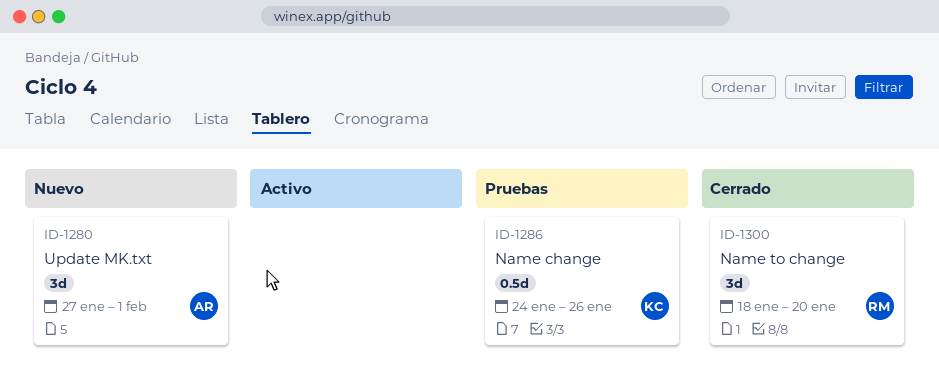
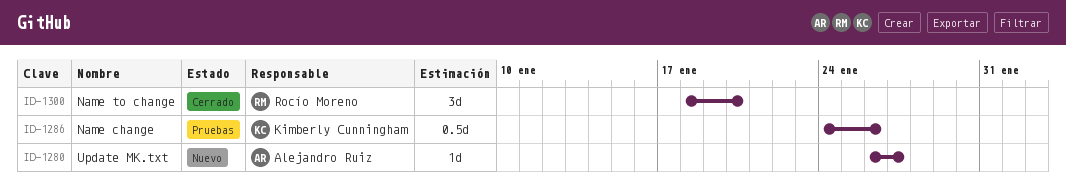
ID-1280, estimate: 3d -> 1d
ID-1280, start: Jan 27 -> Jan 26
ID-1280, due: Feb 1 -> Jan 27

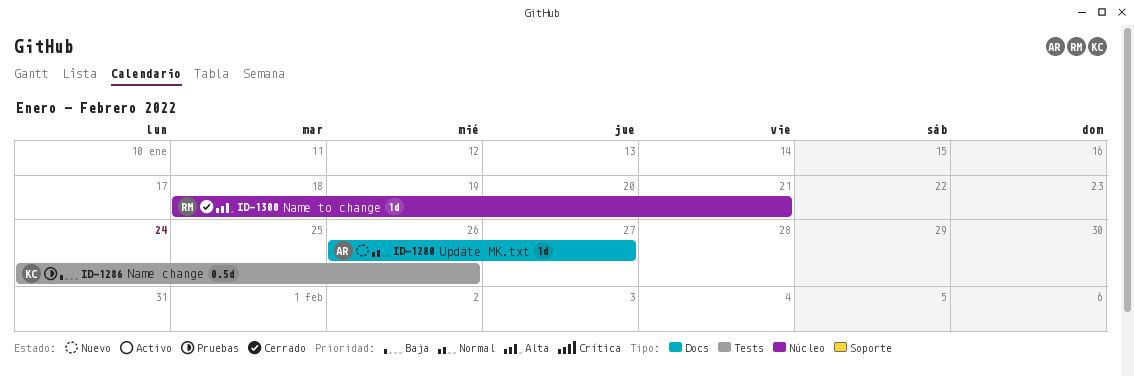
ID-1300, estimate: 3d -> 1d
ID-1300, due: Jan 20 -> Jan 21

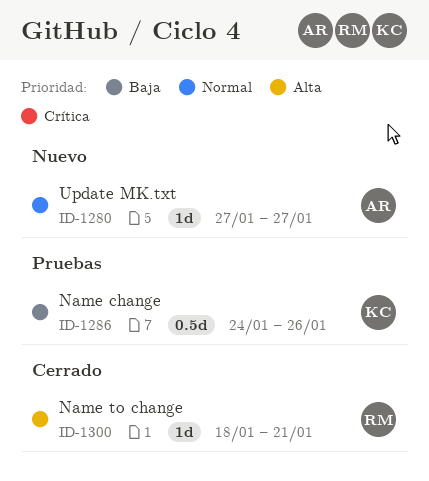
ID-1280, start: Jan 26 -> Jan 27

